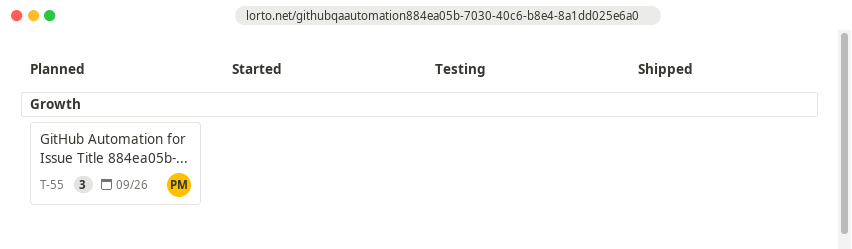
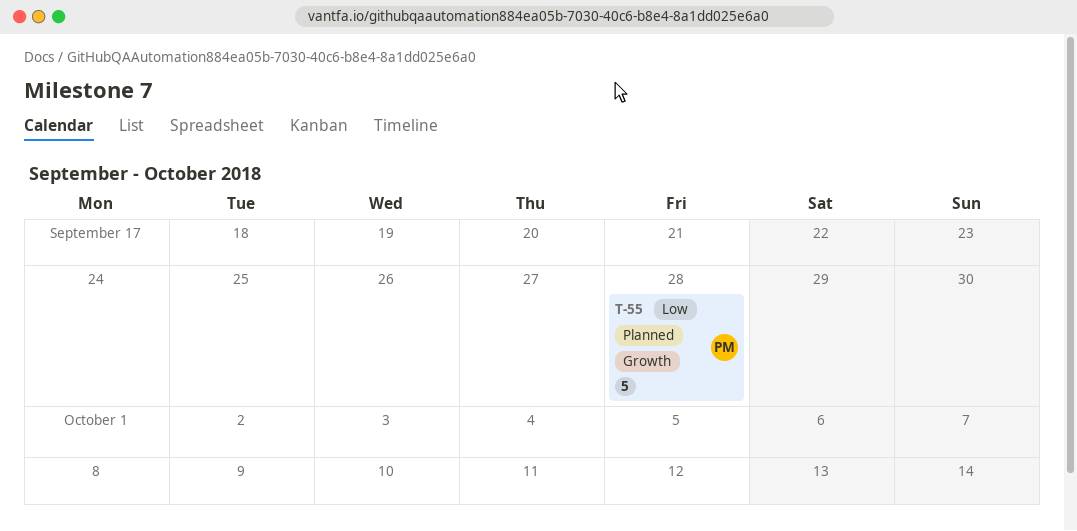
T-55, estimate: 3 -> 5
T-55, due: Sep 26 -> Sep 28

